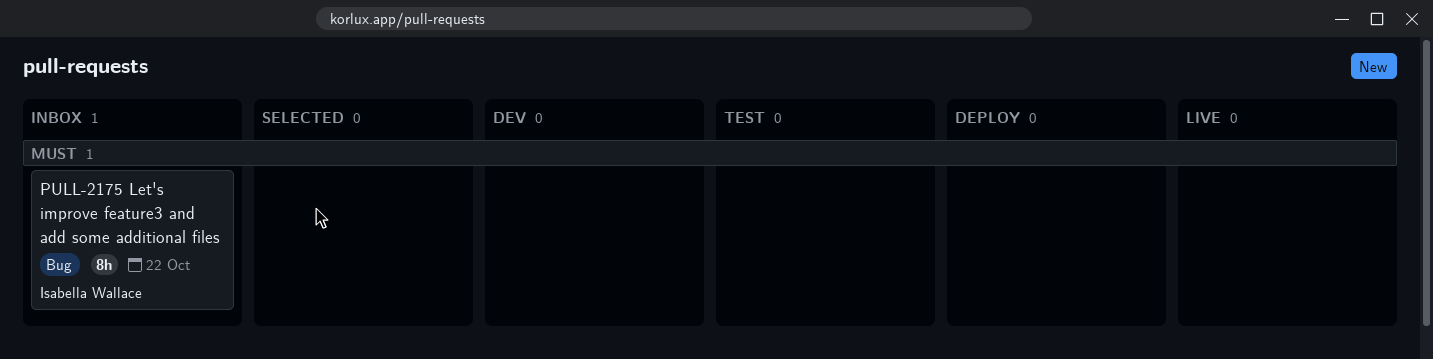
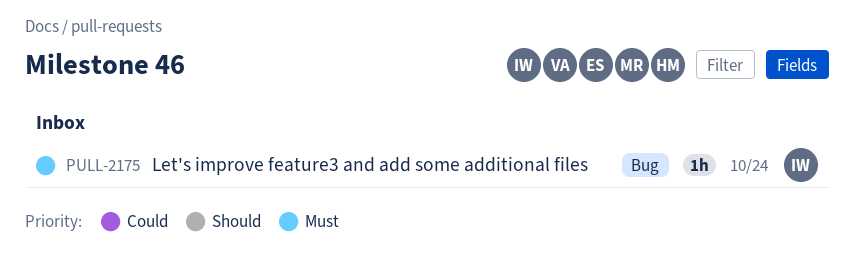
PULL-2175, estimate: 8h -> 1h
PULL-2175, due: Oct 22 -> Oct 24

